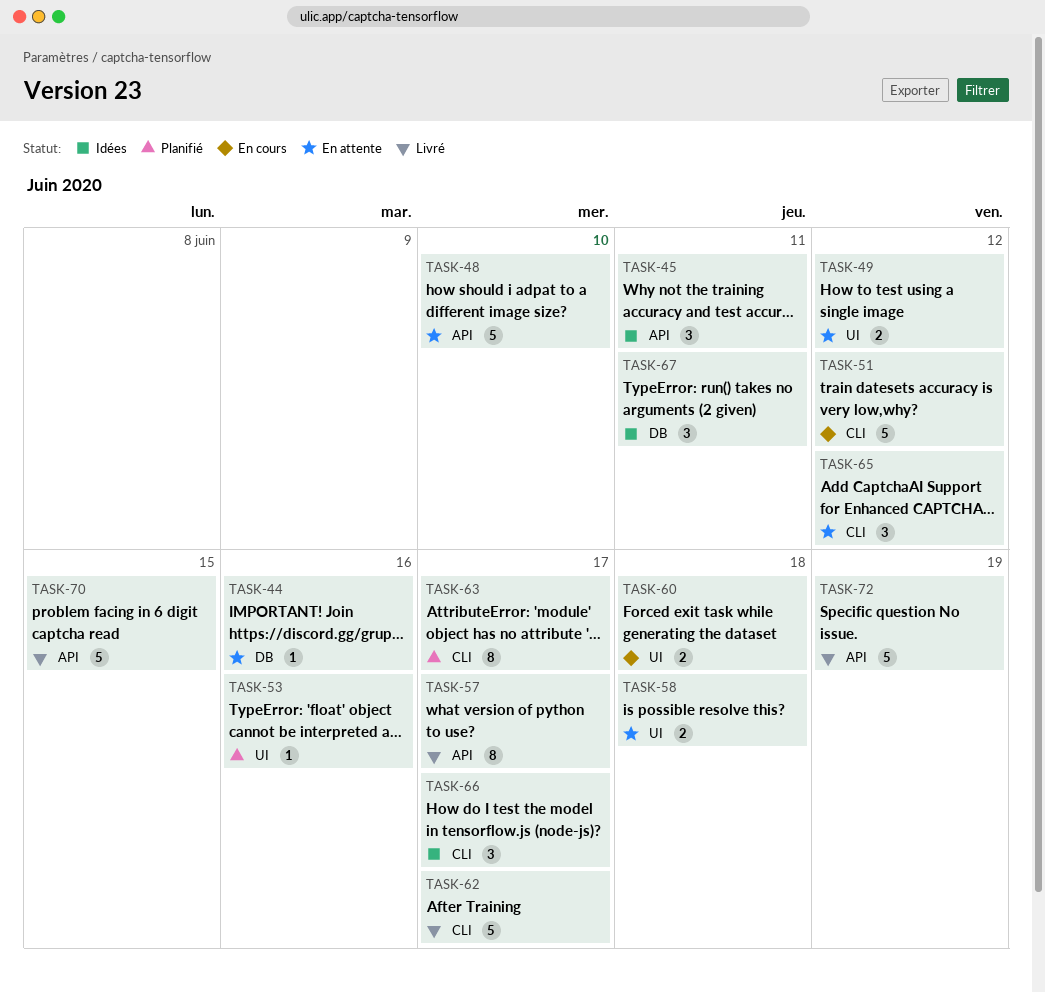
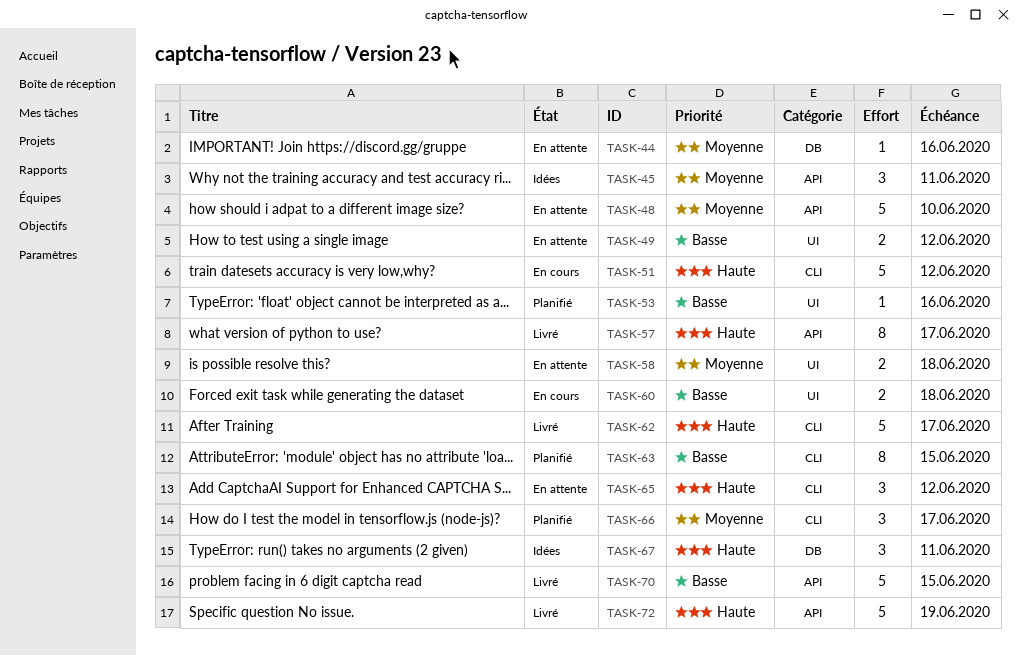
TASK-63, due: Jun 17 -> Jun 15
TASK-66, status: Idées -> Planifié

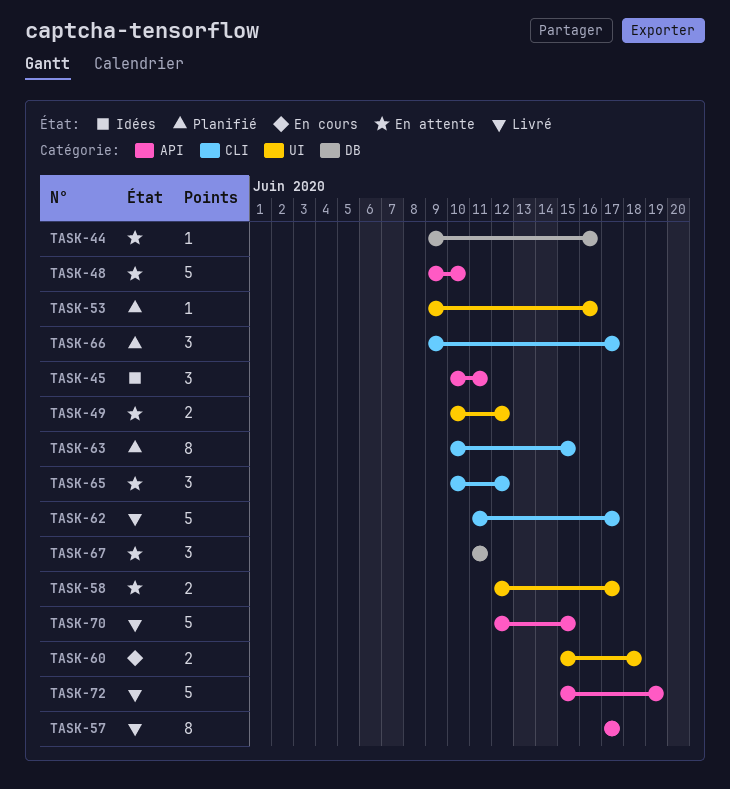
TASK-51: present -> none
TASK-58, due: Jun 18 -> Jun 17
TASK-67, status: Idées -> En attente

